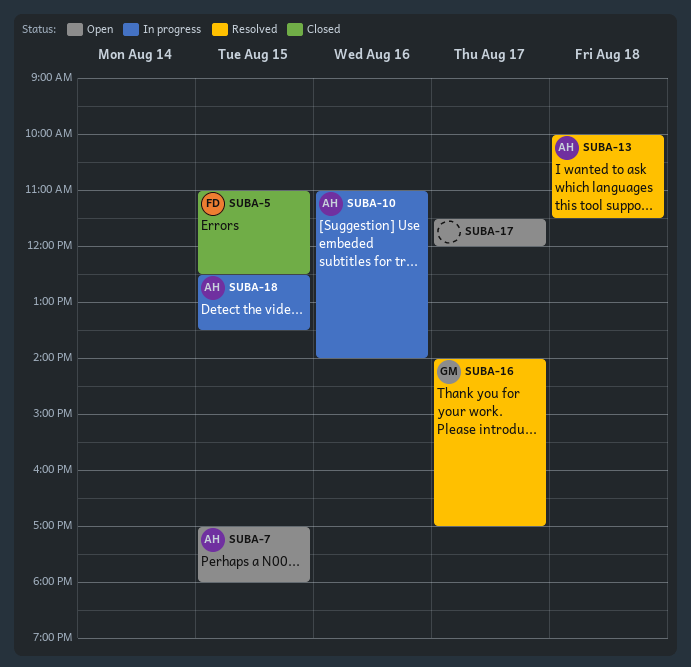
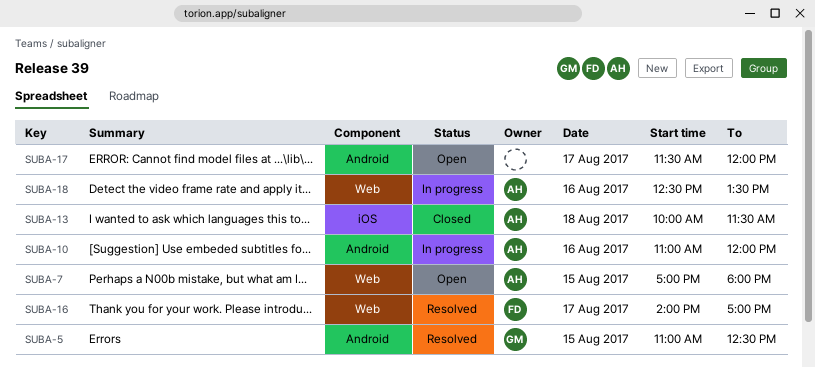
SUBA-5, status: Closed -> Resolved
SUBA-5, owner: FD -> GM
SUBA-10, ends: 14:00 -> 12:00
SUBA-13, status: Resolved -> Closed
SUBA-16, owner: GM -> FD
SUBA-18, day: Aug 15 -> Aug 16

